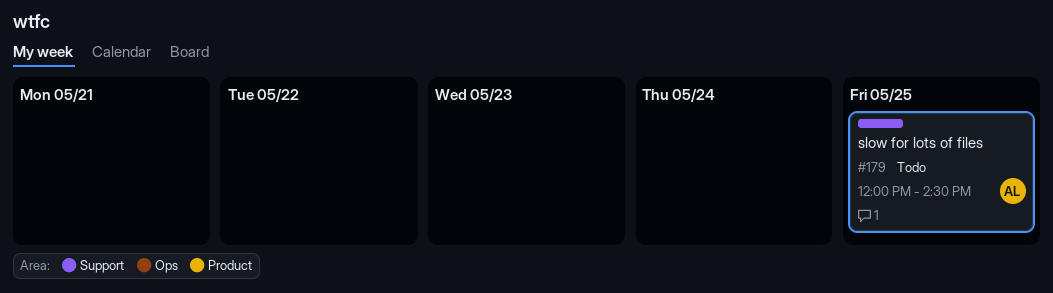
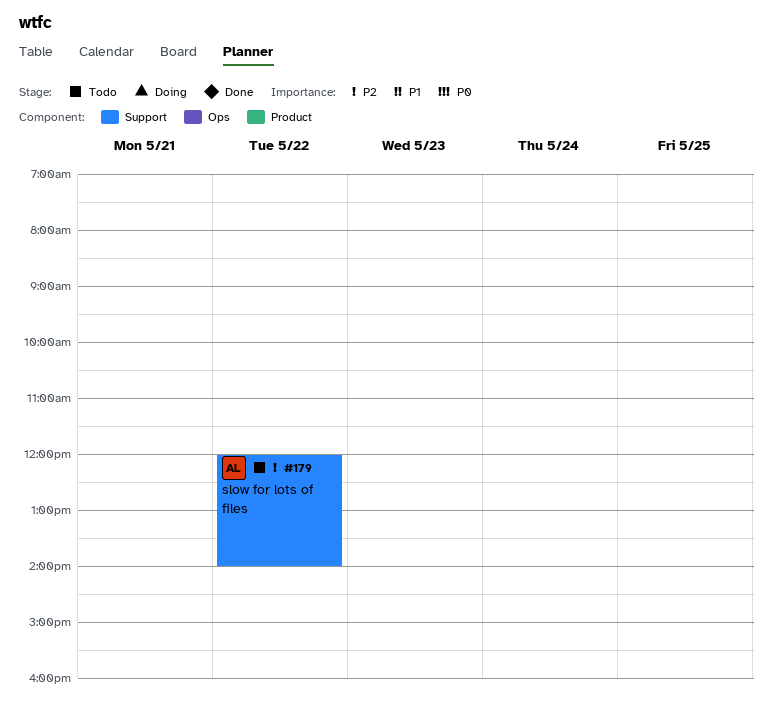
#179, day: May 25 -> May 22
#179, ends: 14:30 -> 14:00

